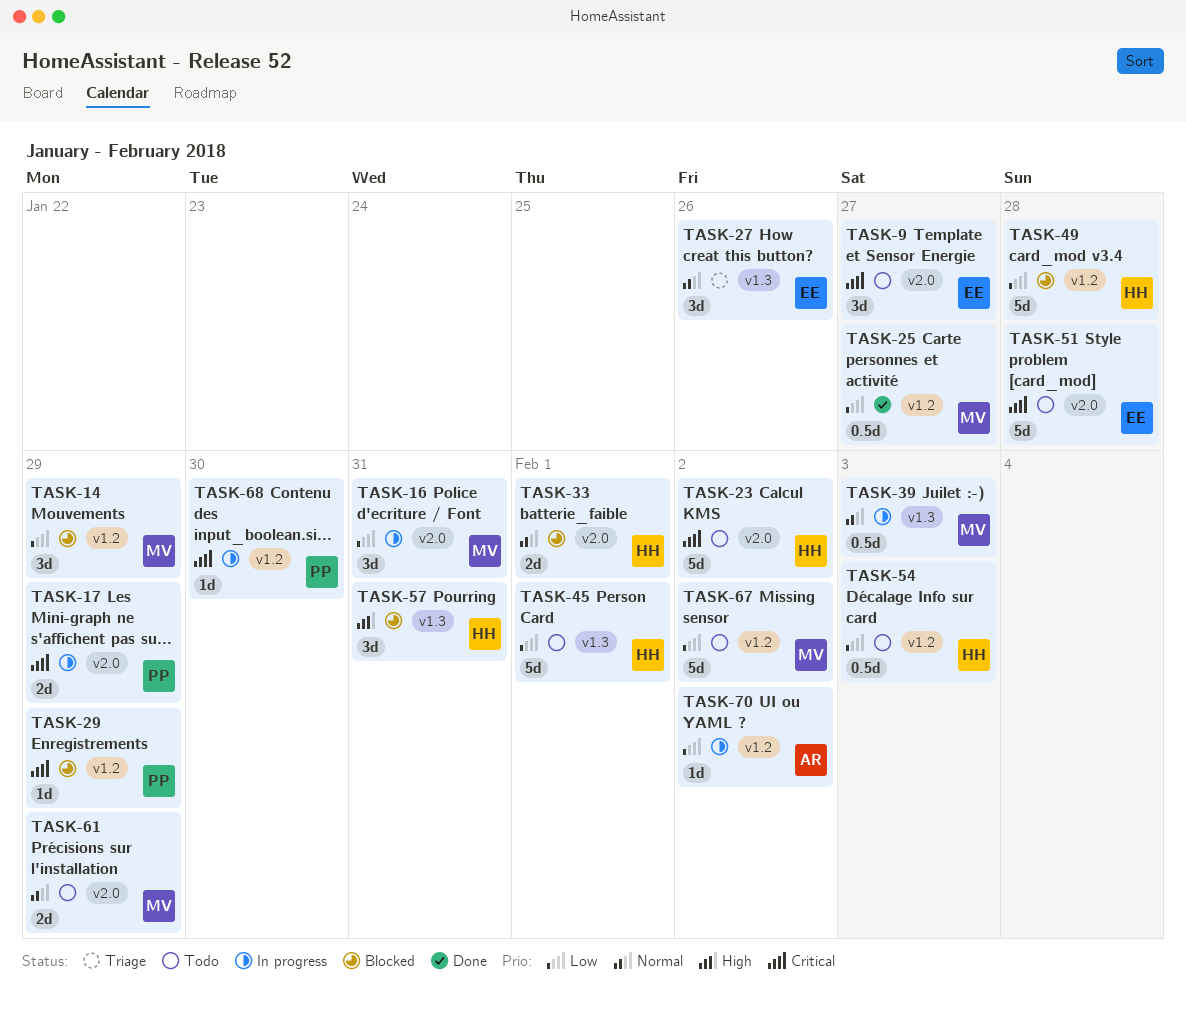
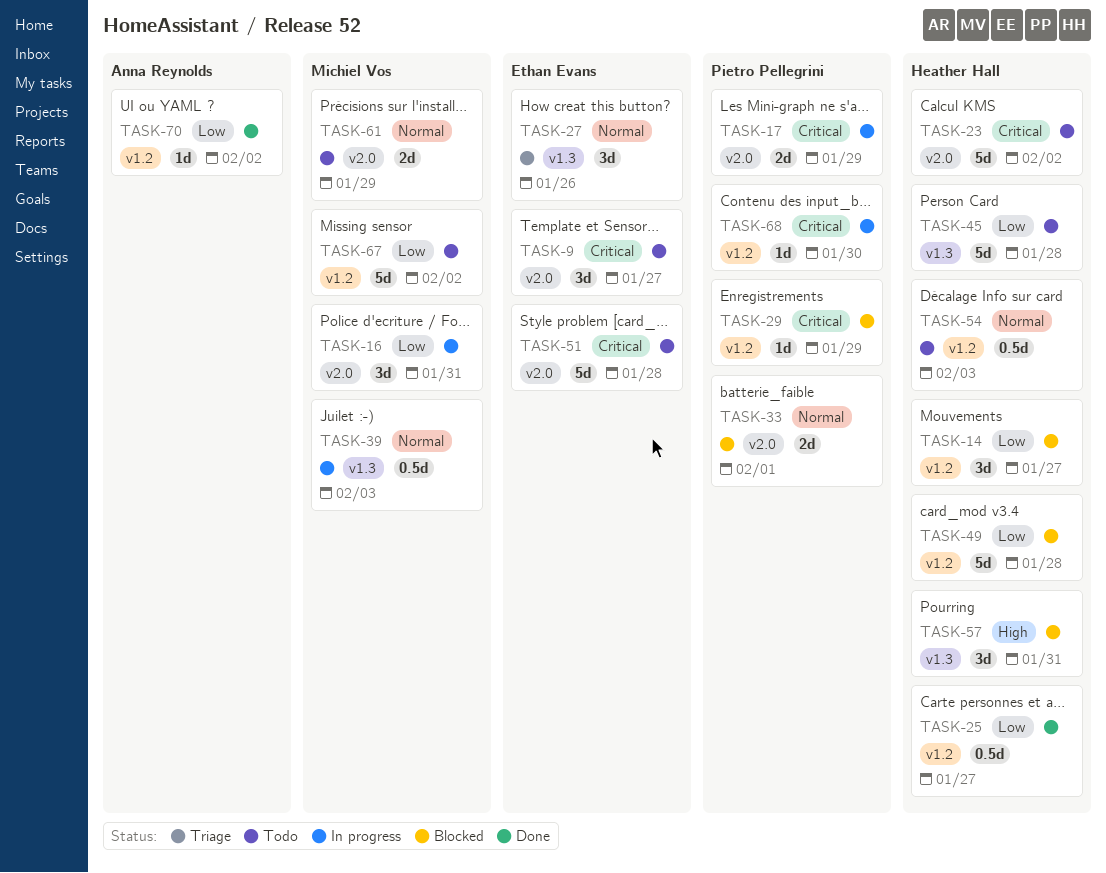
TASK-14, owner: Michiel Vos -> Heather Hall
TASK-14, due: Jan 29 -> Jan 27
TASK-25, owner: Michiel Vos -> Heather Hall
TASK-33, owner: Heather Hall -> Pietro Pellegrini
TASK-45, due: Feb 1 -> Jan 28
TASK-54, priority: Low -> Normal
TASK-70, status: In progress -> Done

